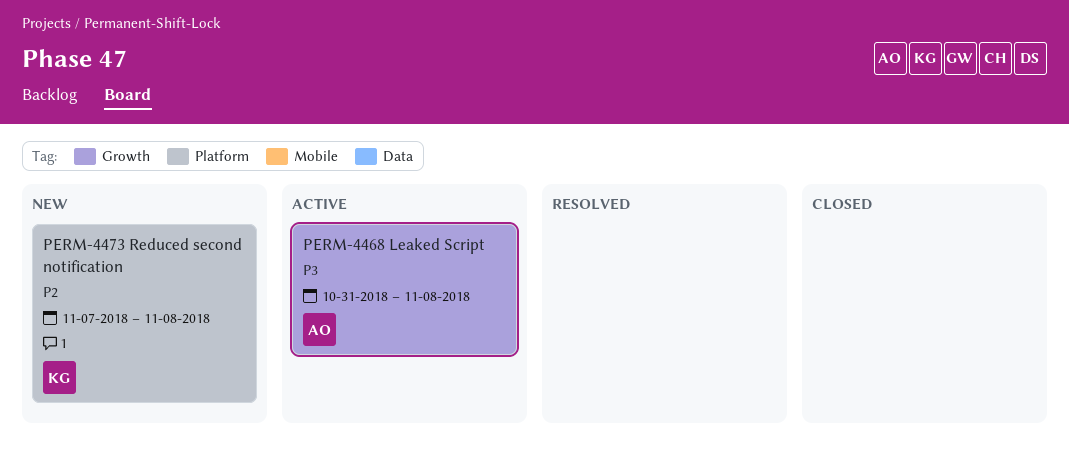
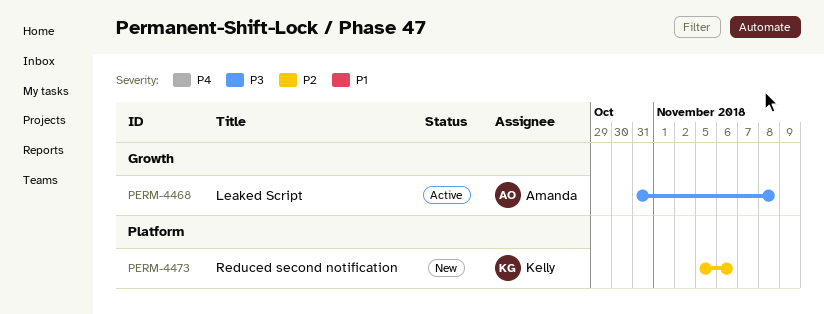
PERM-4473, start: Nov 7 -> Nov 5
PERM-4473, due: Nov 8 -> Nov 6

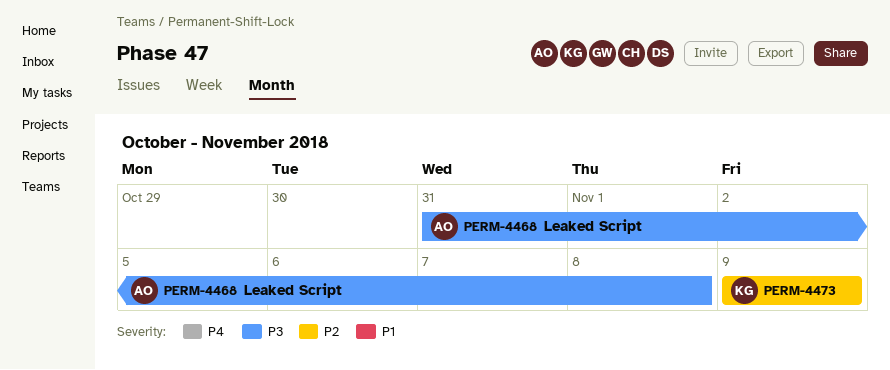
PERM-4473, start: Nov 5 -> Nov 9
PERM-4473, due: Nov 6 -> Nov 9

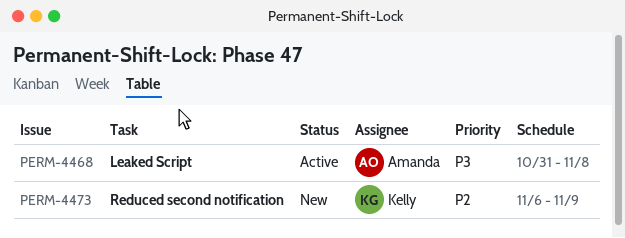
PERM-4473, start: Nov 9 -> Nov 6

